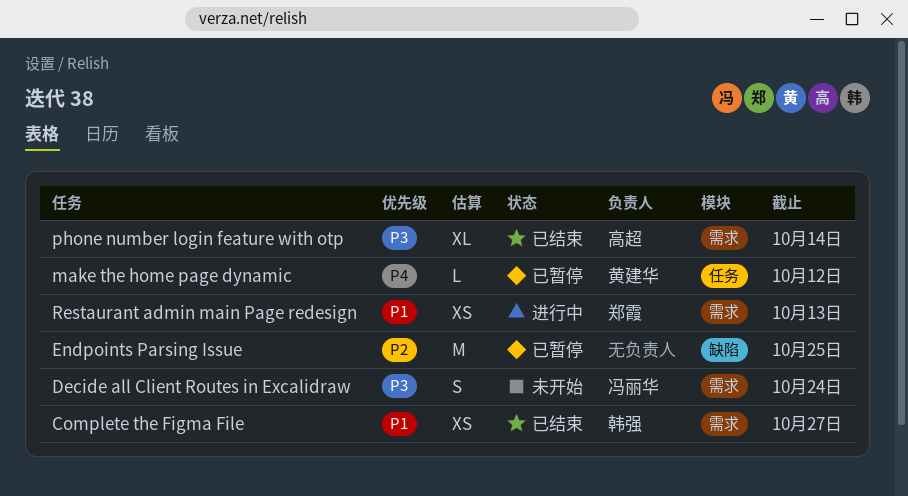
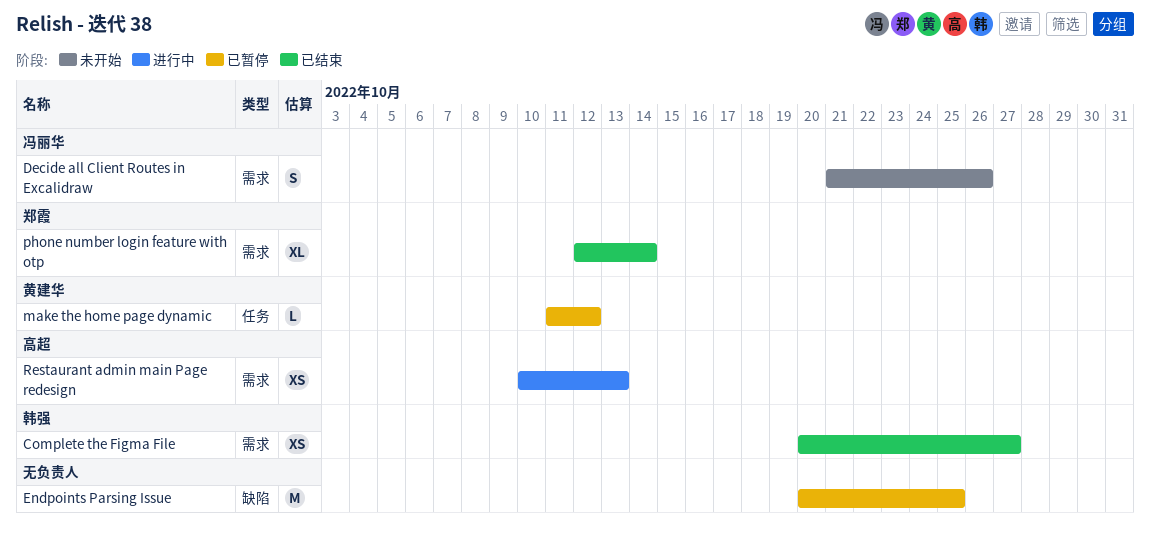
Decide all Client Routes in Excalidraw, due: Oct 24 -> Oct 26
phone number login feature with otp, owner: 高超 -> 郑霞
Restaurant admin main Page redesign, owner: 郑霞 -> 高超

